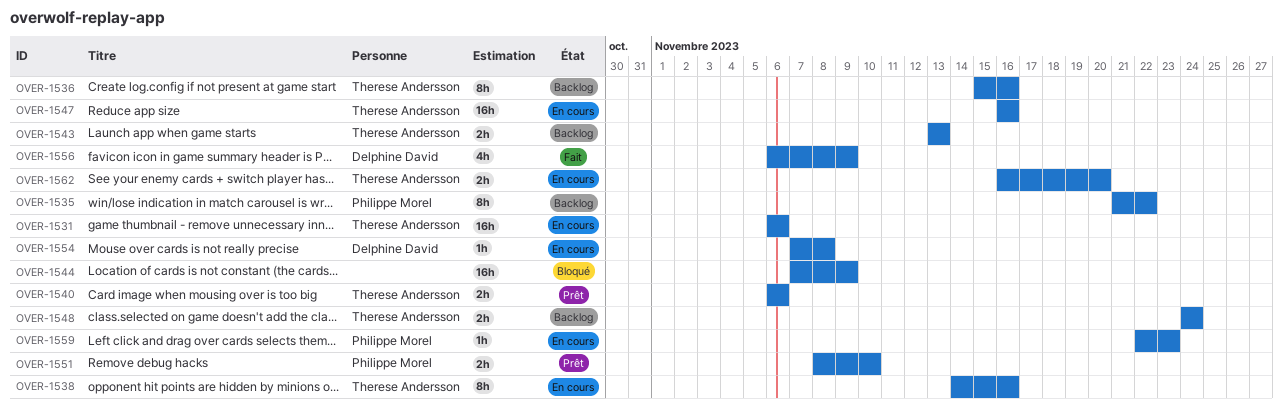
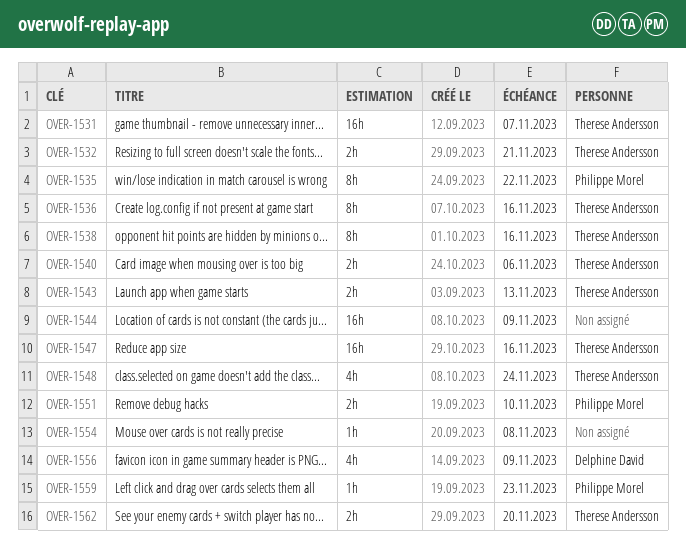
OVER-1531, due: Nov 6 -> Nov 7
OVER-1532: none -> present
OVER-1548, estimate: 2h -> 4h
OVER-1554, owner: Delphine David -> none

